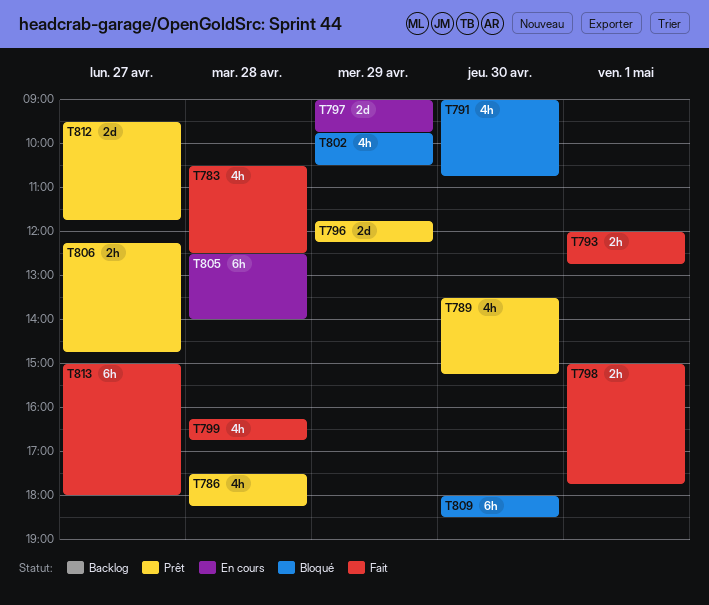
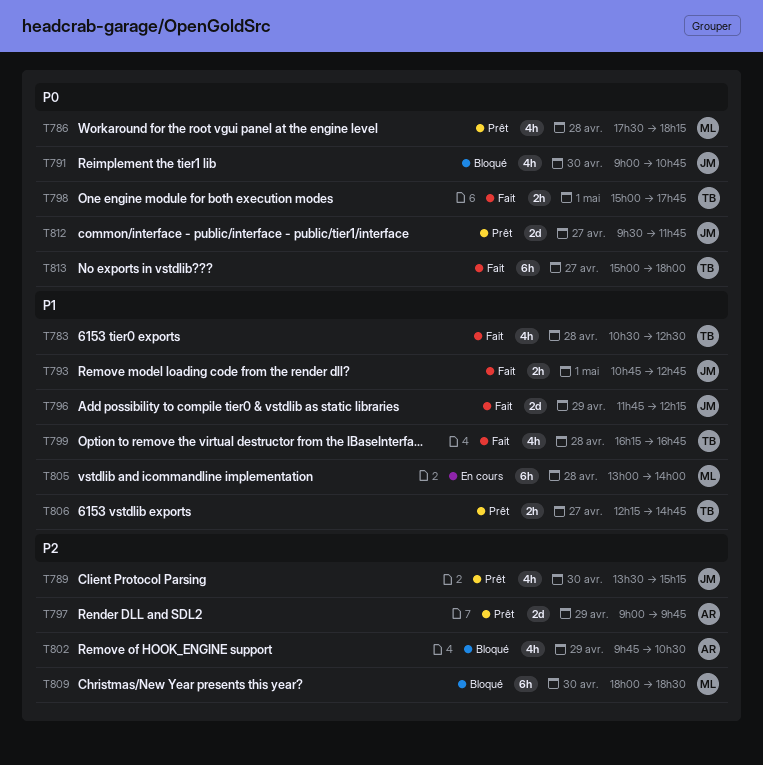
T793, begins: 12:00 -> 10:45
T796, status: Prêt -> Fait
T797, status: En cours -> Prêt
T805, begins: 12:30 -> 13:00

